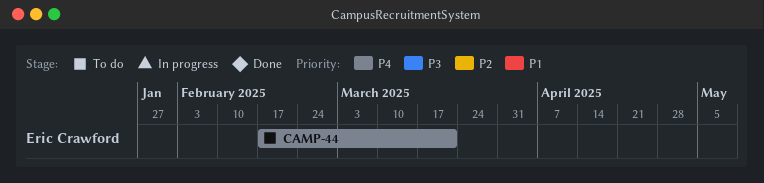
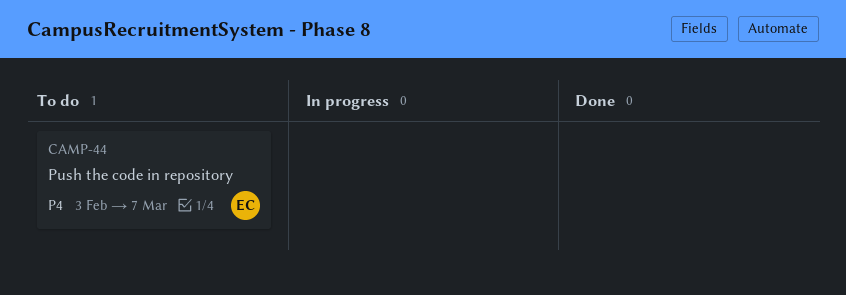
CAMP-44, start: Feb 17 -> Feb 3
CAMP-44, due: Mar 21 -> Mar 7

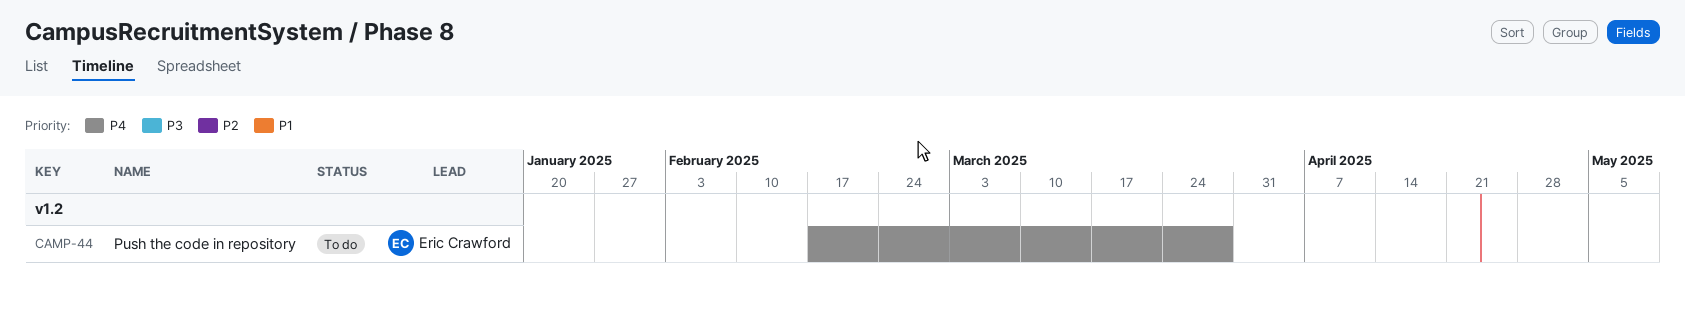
CAMP-44, start: Feb 3 -> Feb 17
CAMP-44, due: Mar 7 -> Mar 28

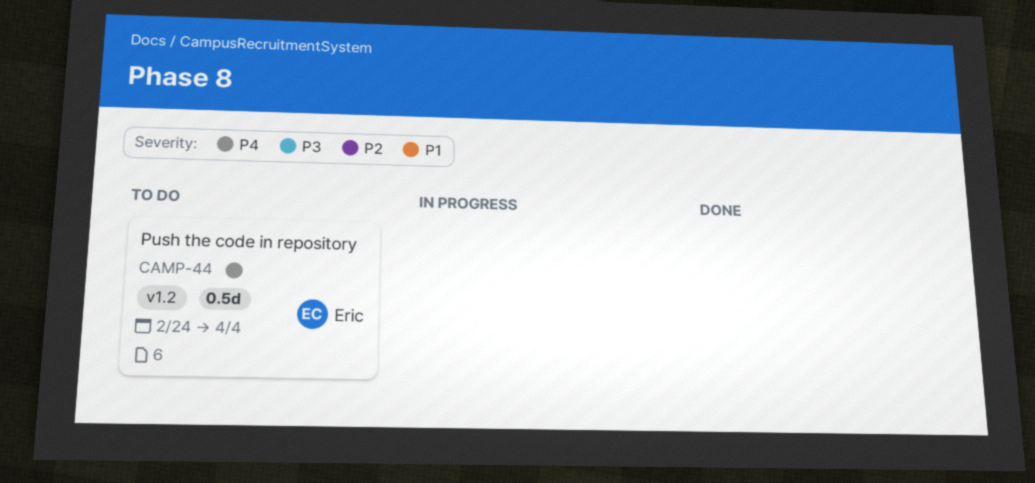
CAMP-44, start: Feb 17 -> Feb 24
CAMP-44, due: Mar 28 -> Apr 4

